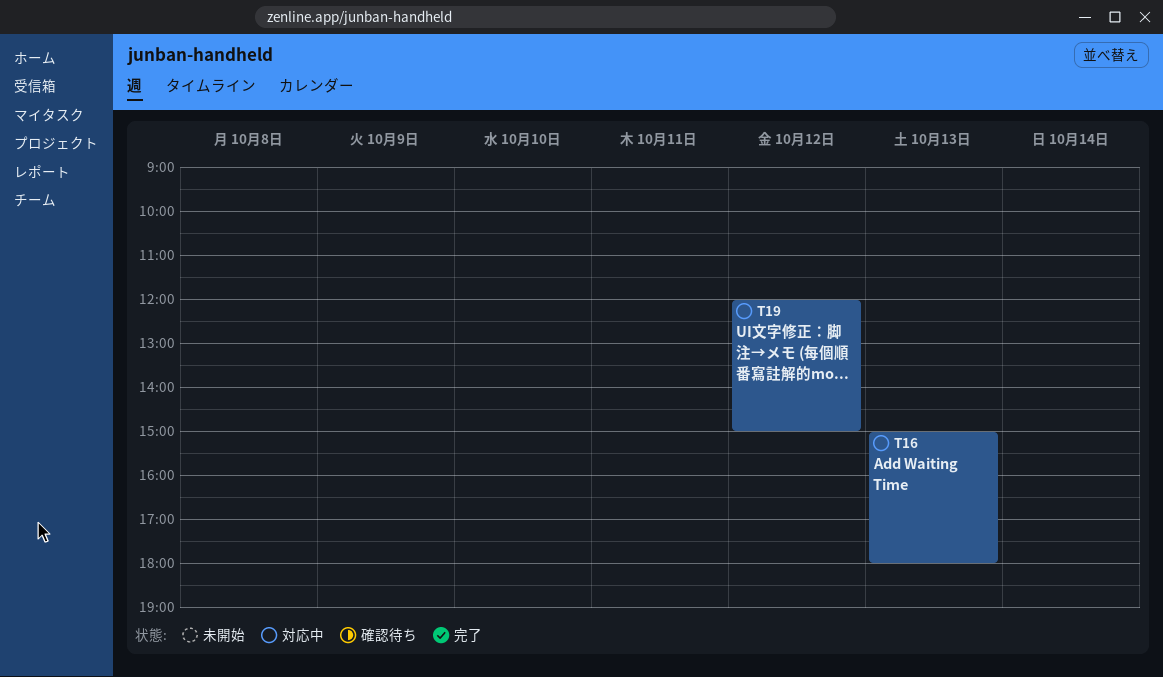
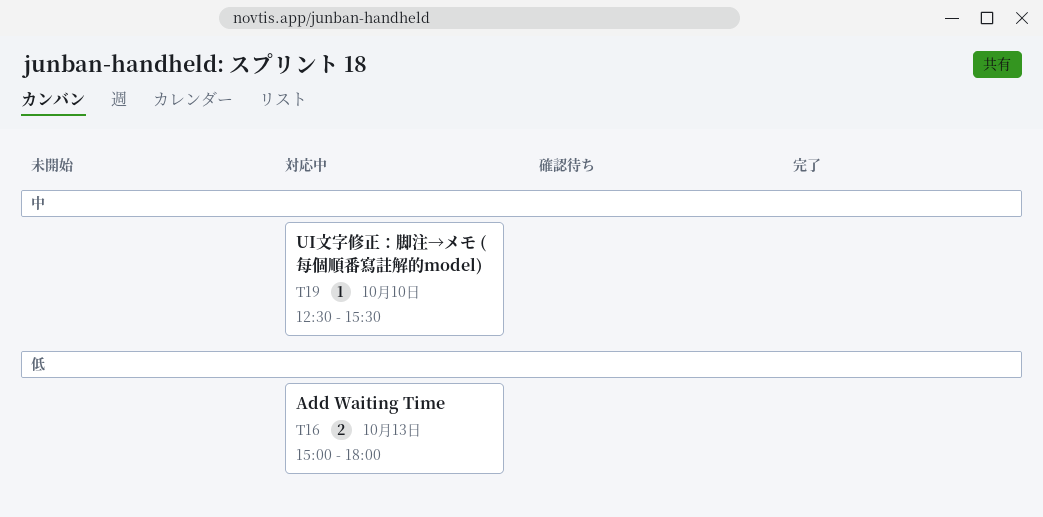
T19, day: Oct 12 -> Oct 10
T19, begins: 12:00 -> 12:30
T19, ends: 15:00 -> 15:30

